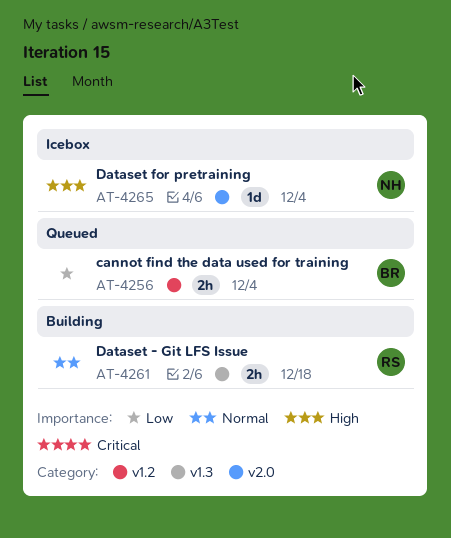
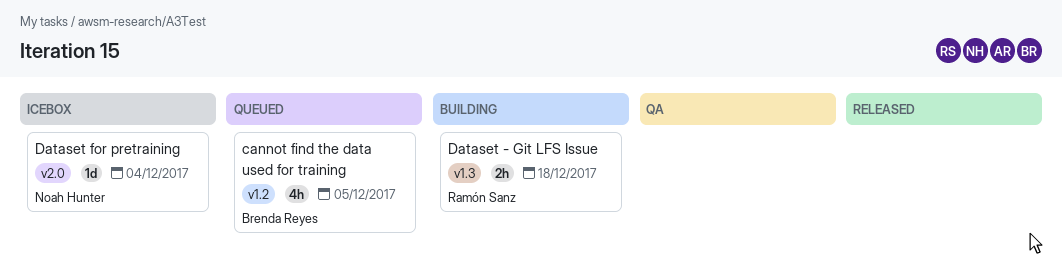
cannot find the data used for training, estimate: 2h -> 4h
cannot find the data used for training, due: Dec 4 -> Dec 5

